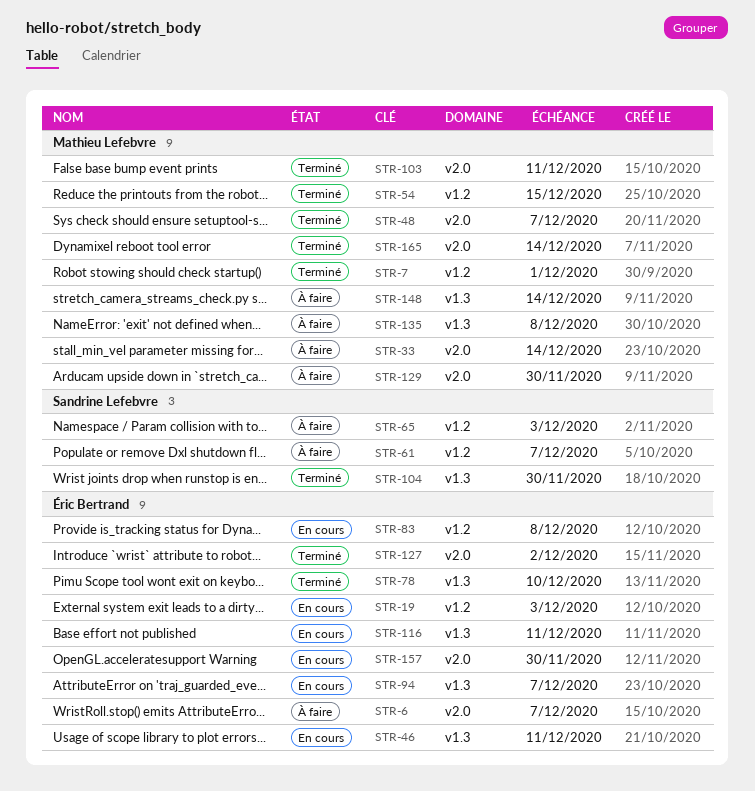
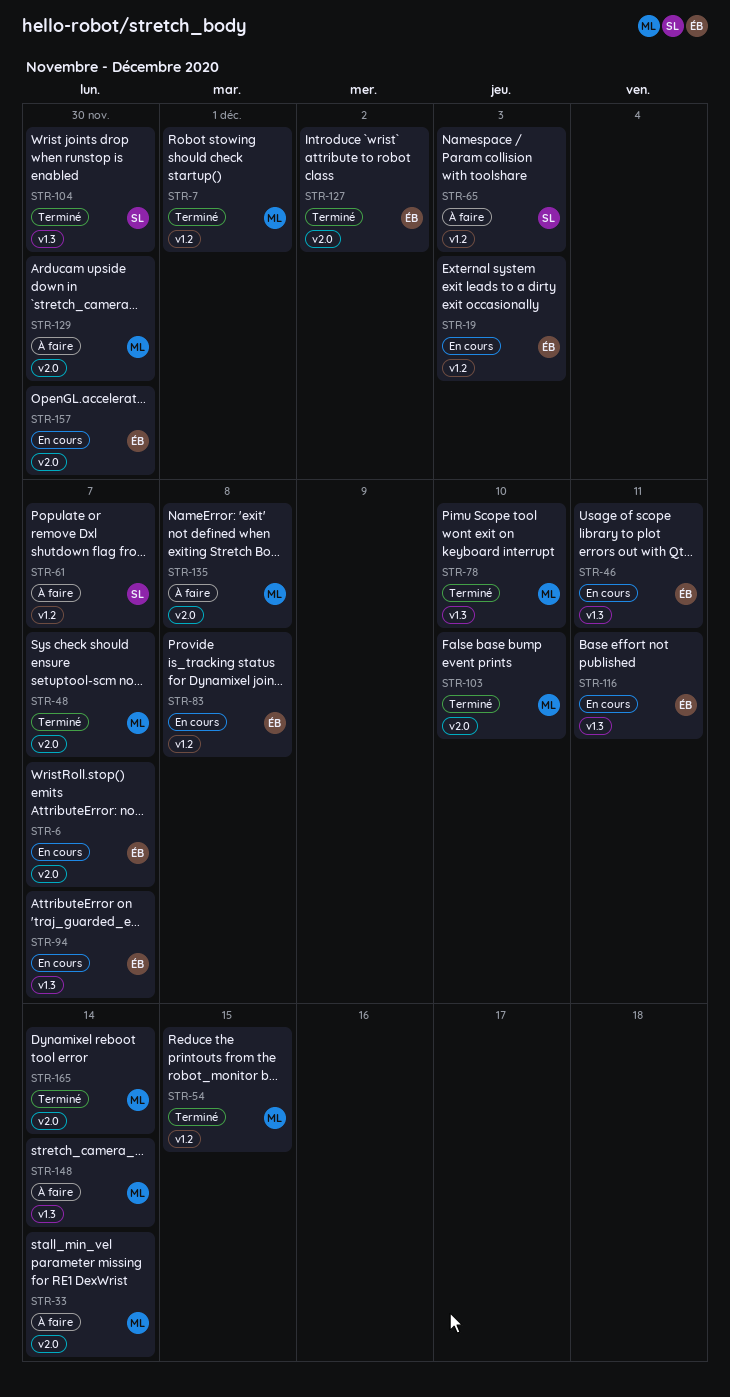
STR-6, status: À faire -> En cours
STR-78, owner: Éric Bertrand -> Mathieu Lefebvre
STR-103, due: Dec 11 -> Dec 10
STR-135, label: v1.3 -> v2.0

